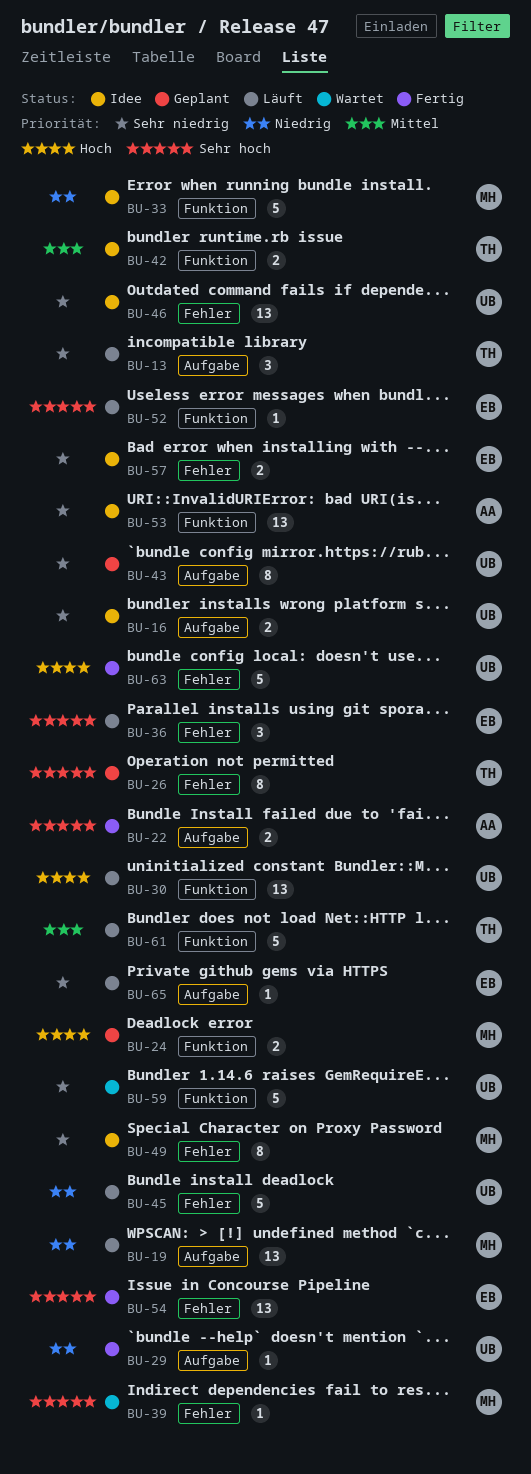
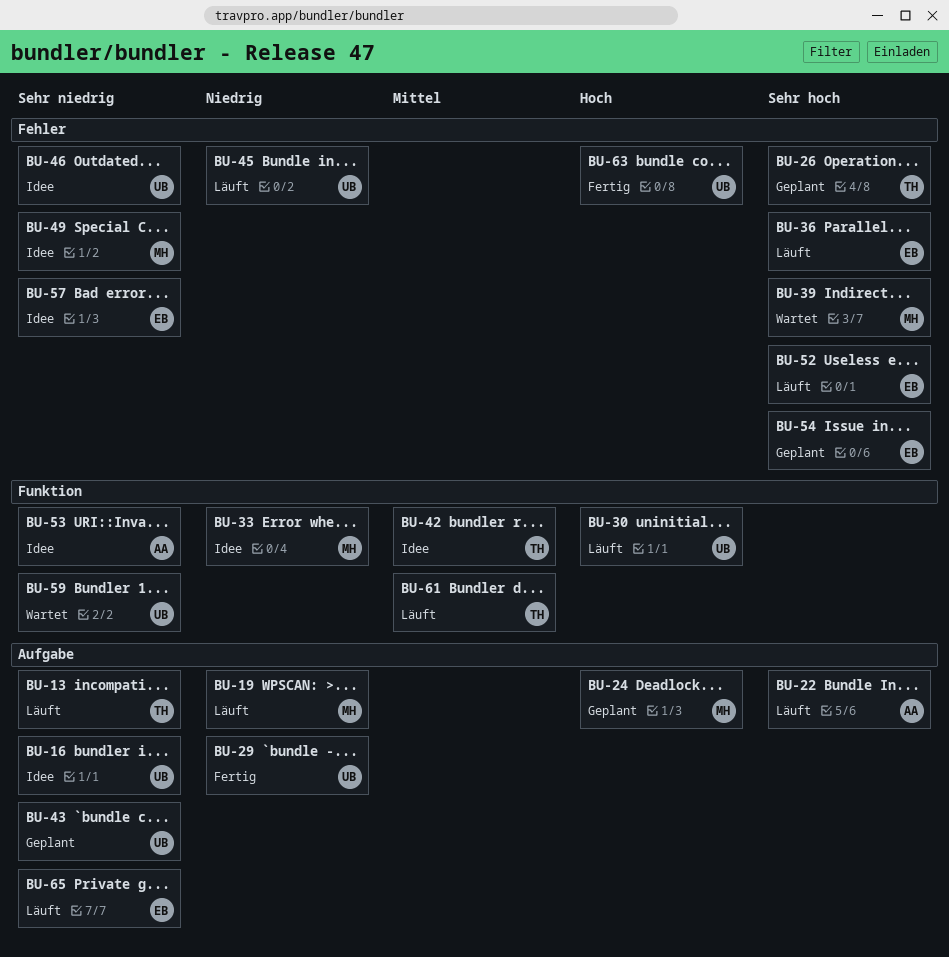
BU-22, status: Fertig -> Läuft
BU-24, label: Funktion -> Aufgabe
BU-52, label: Funktion -> Fehler
BU-54, status: Fertig -> Geplant

